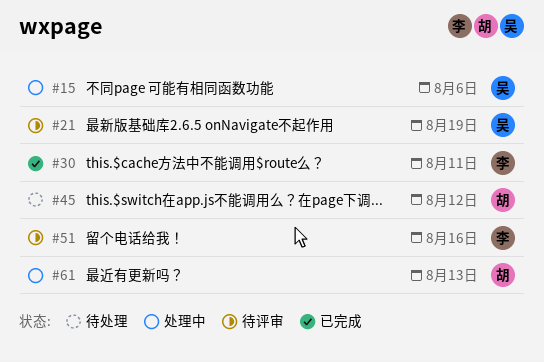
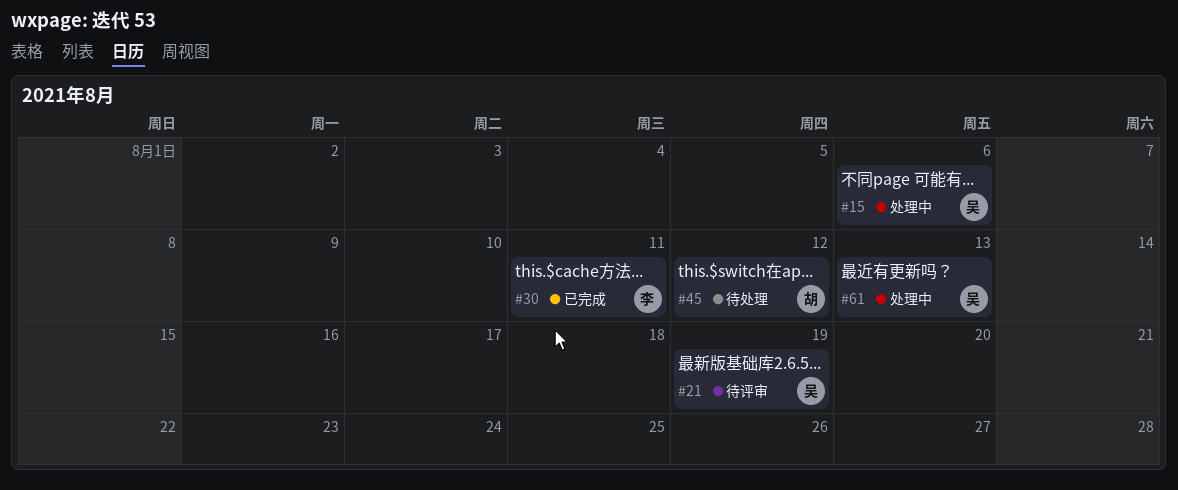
#51: present -> none
#61, owner: 胡 -> 吴

